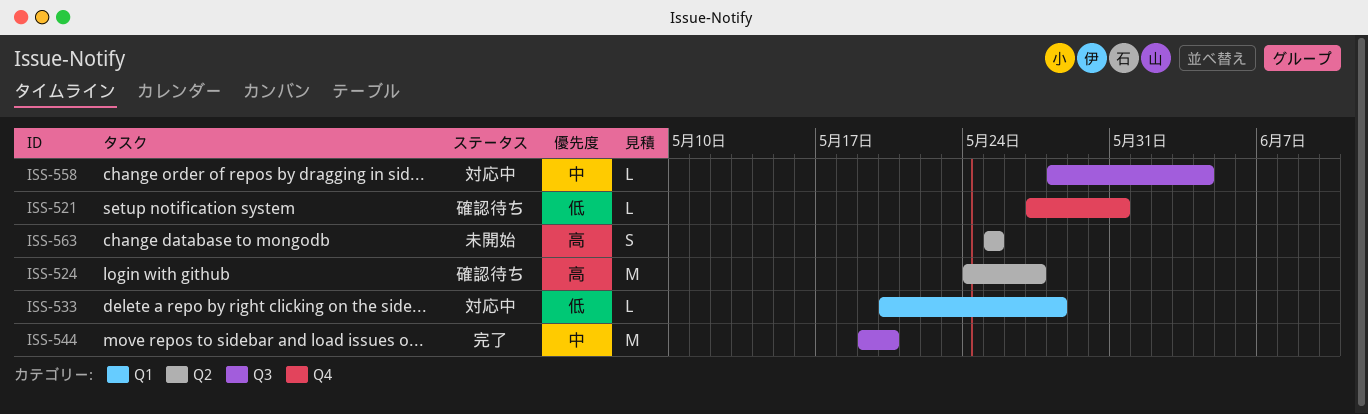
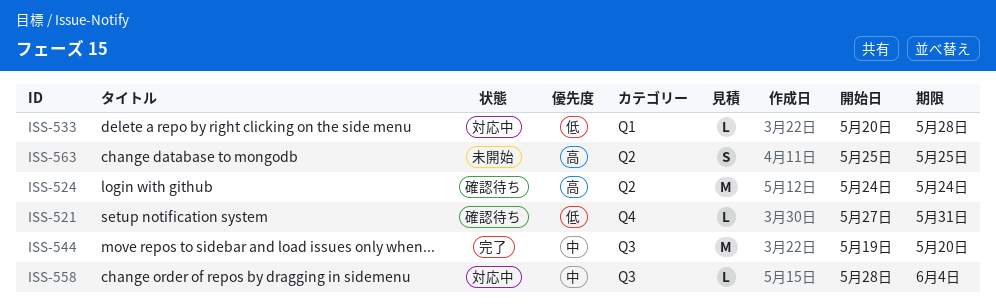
ISS-524, due: May 27 -> May 24

